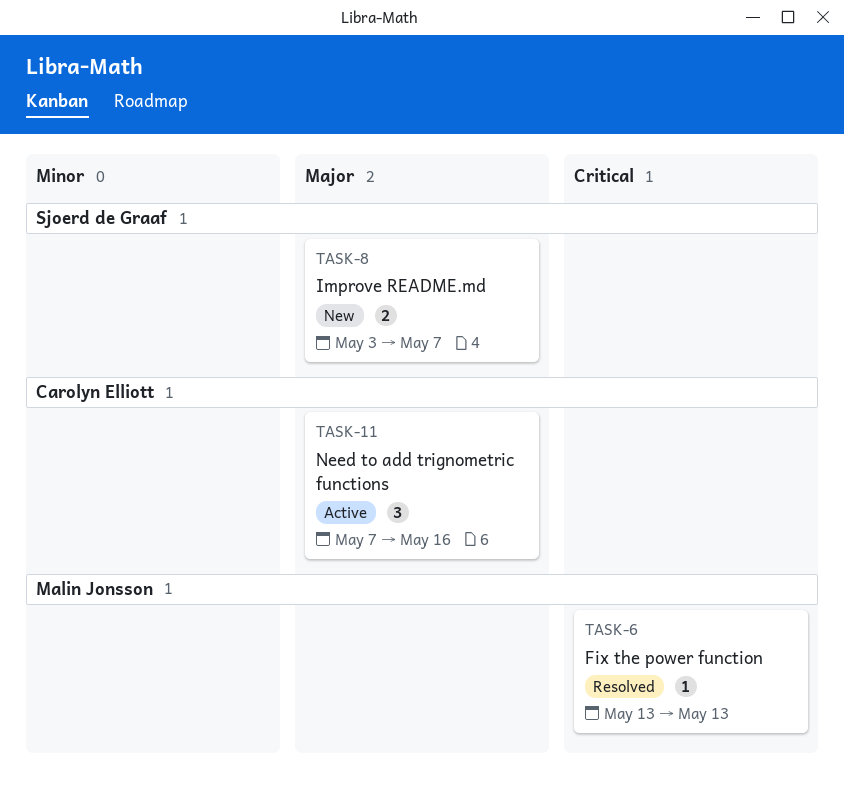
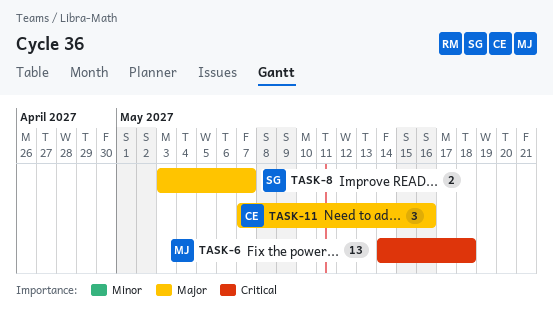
TASK-6, estimate: 1 -> 13
TASK-6, start: May 13 -> May 14
TASK-6, due: May 13 -> May 18

